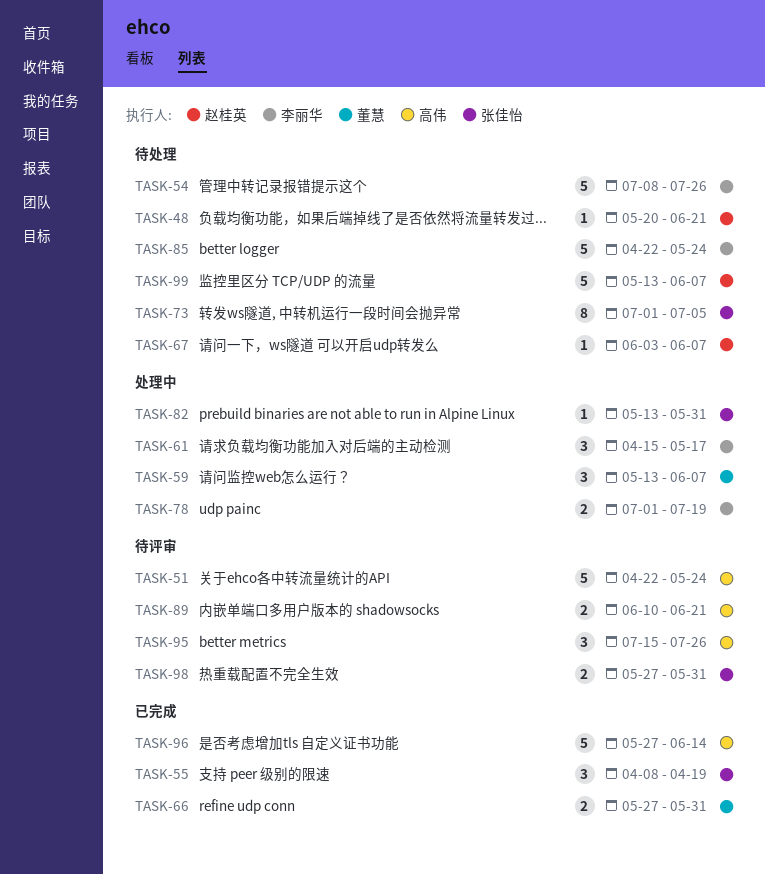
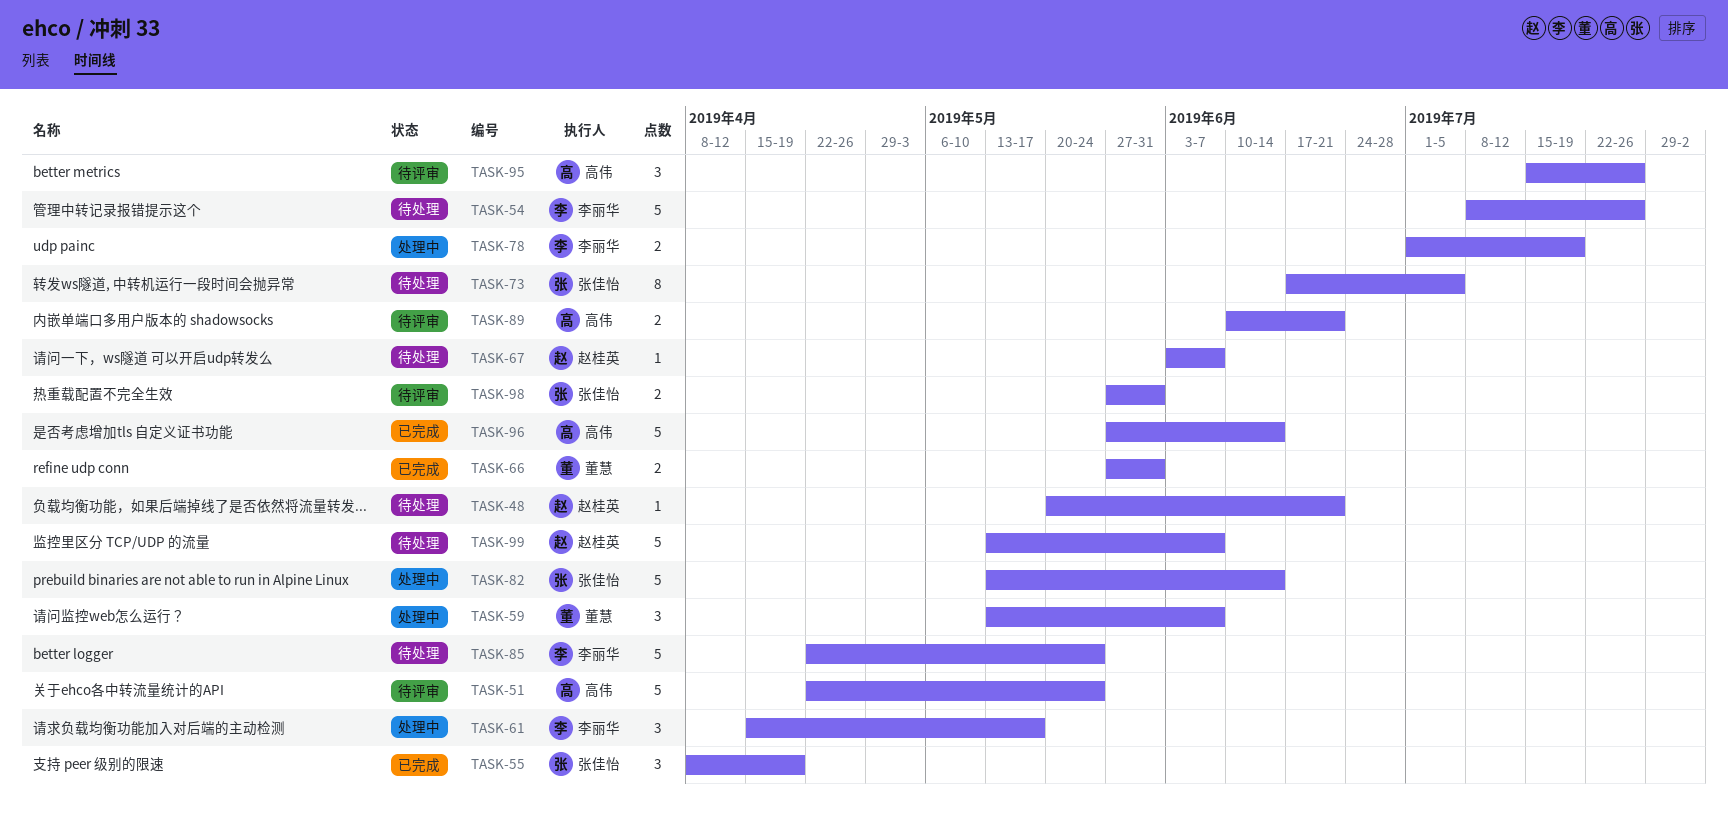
TASK-73, start: Jul 1 -> Jun 17
TASK-82, estimate: 1 -> 5
TASK-82, due: May 31 -> Jun 14

